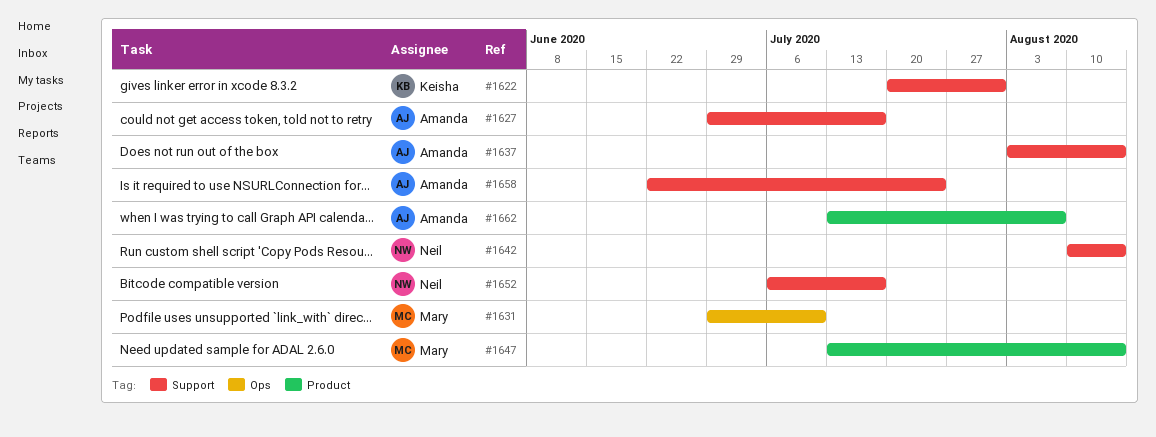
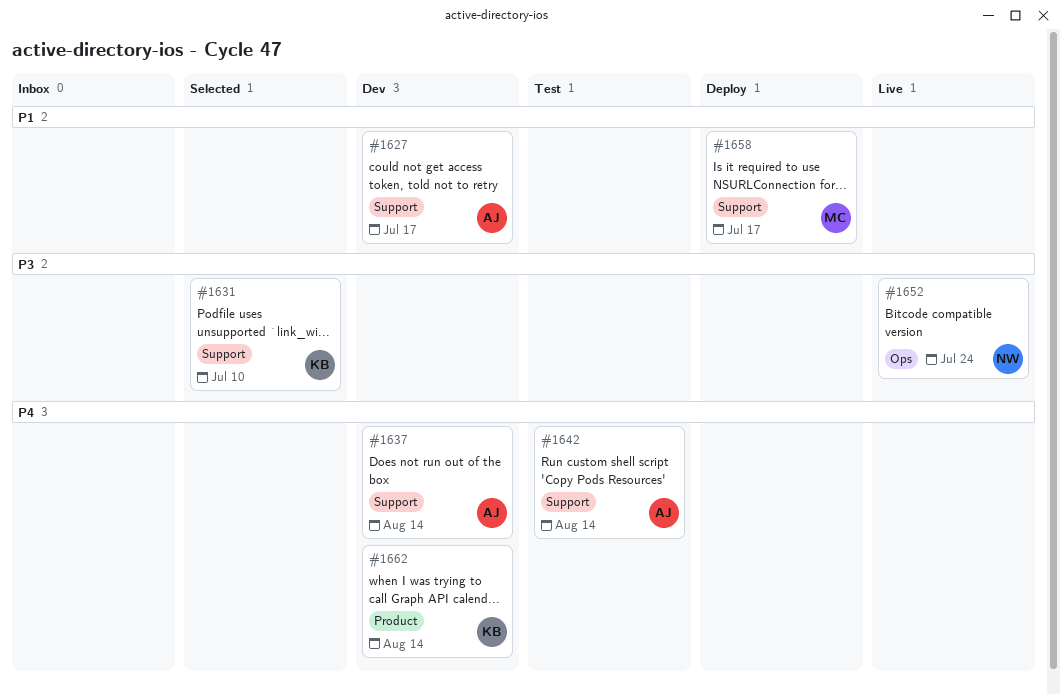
#1622: present -> none
#1631, owner: Mary -> Keisha
#1631, label: Ops -> Support
#1642, owner: Neil -> Amanda
#1647: present -> none
#1652, label: Support -> Ops
#1652, due: Jul 17 -> Jul 24
#1658, owner: Amanda -> Mary
#1658, due: Jul 24 -> Jul 17
#1662, owner: Amanda -> Keisha
#1662, due: Aug 7 -> Aug 14

